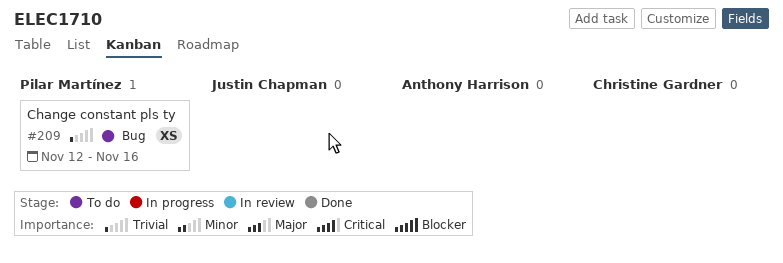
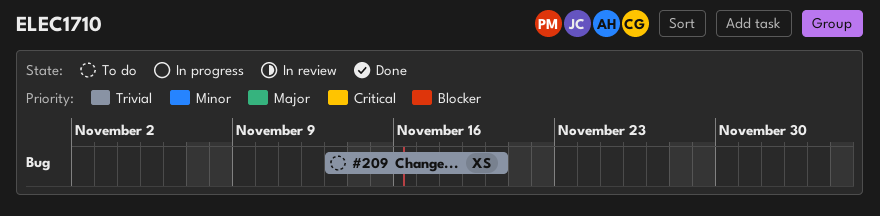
#209, start: Nov 12 -> Nov 13
#209, due: Nov 16 -> Nov 20

